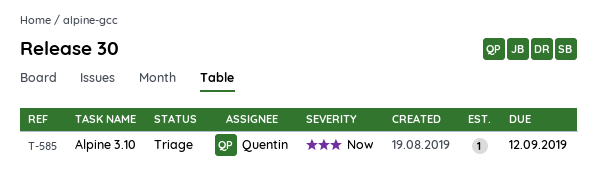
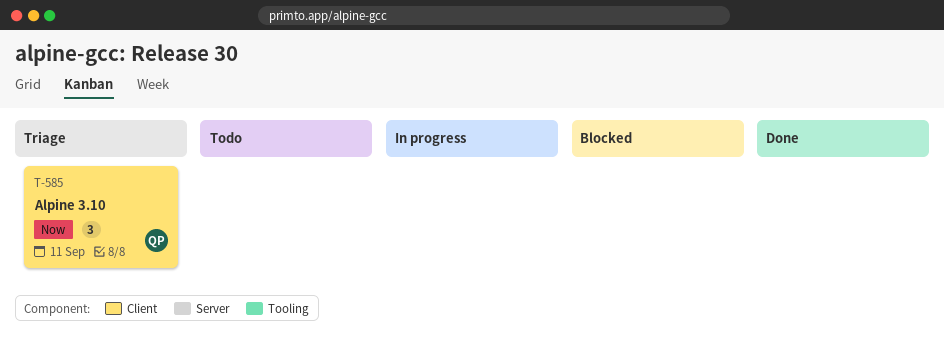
T-585, estimate: 1 -> 3
T-585, due: Sep 12 -> Sep 11

